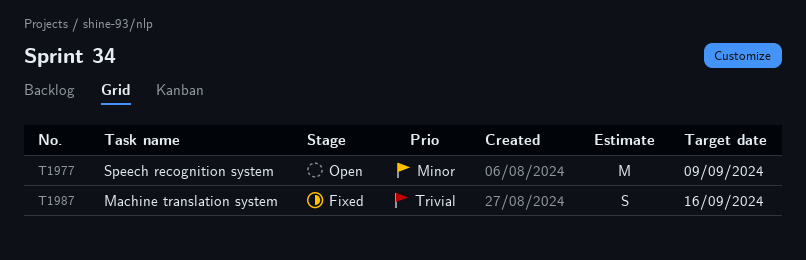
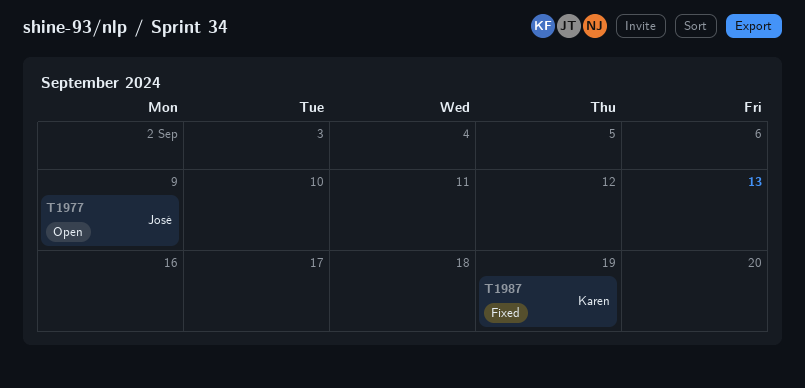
T1987, due: Sep 16 -> Sep 19

